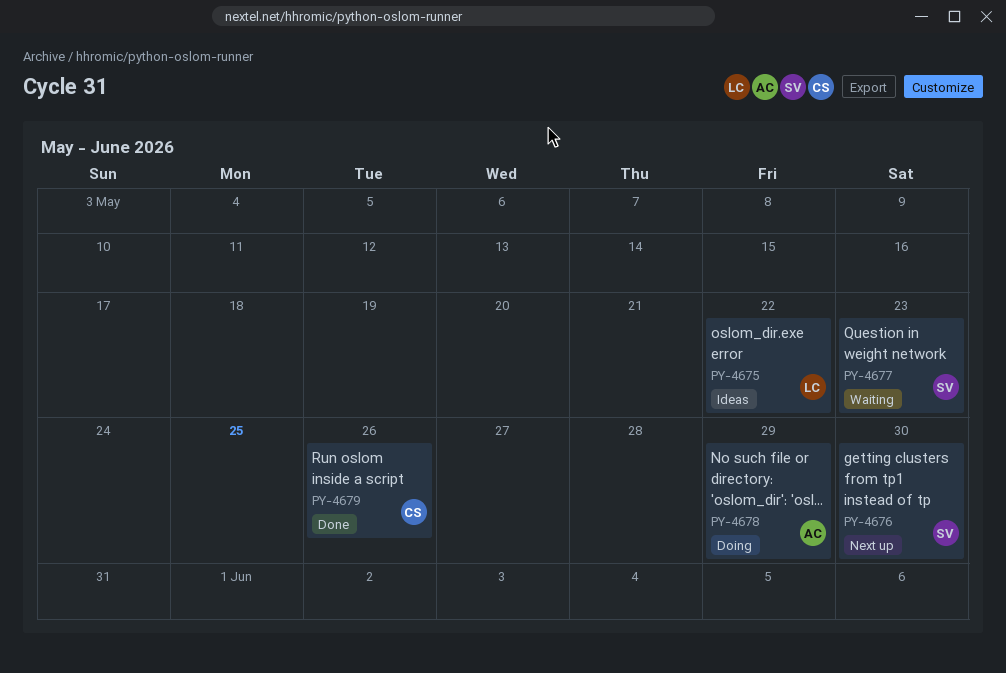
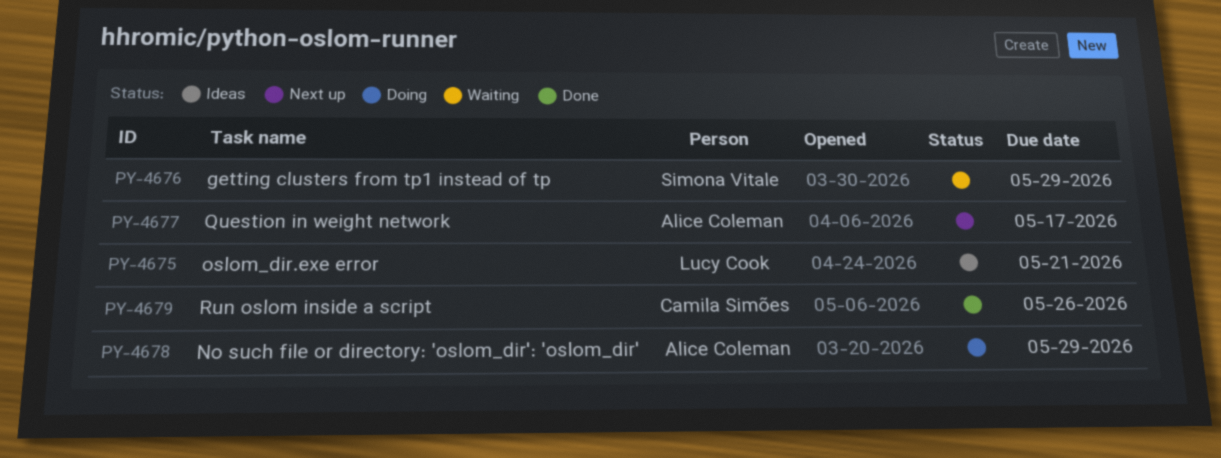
PY-4675, due: May 22 -> May 21
PY-4676, status: Next up -> Waiting
PY-4676, due: May 30 -> May 29
PY-4677, status: Waiting -> Next up
PY-4677, owner: Simona Vitale -> Alice Coleman
PY-4677, due: May 23 -> May 17

